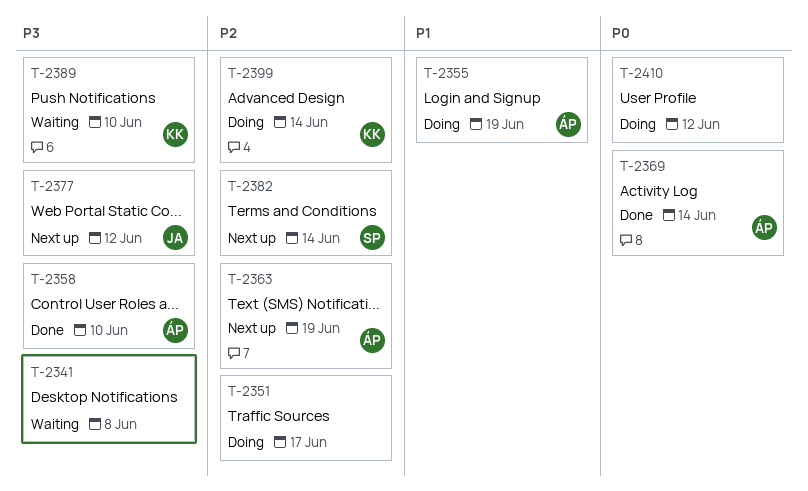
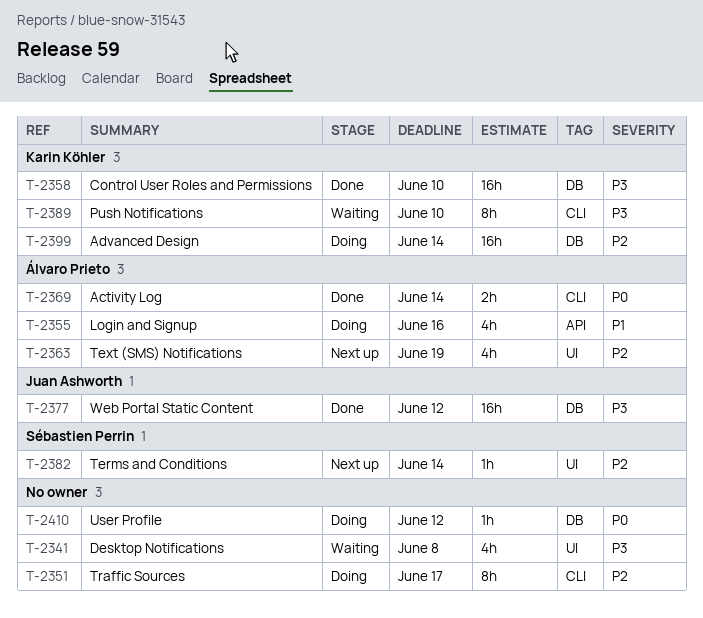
T-2355, due: Jun 19 -> Jun 16
T-2358, owner: Álvaro Prieto -> Karin Köhler
T-2377, status: Next up -> Done

